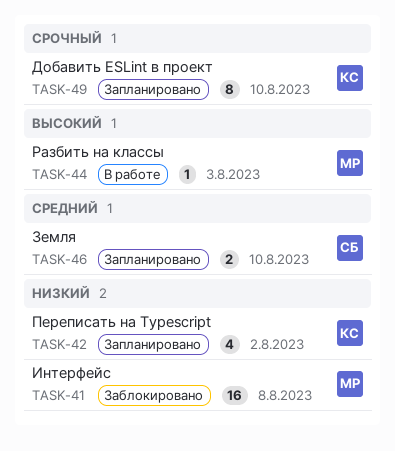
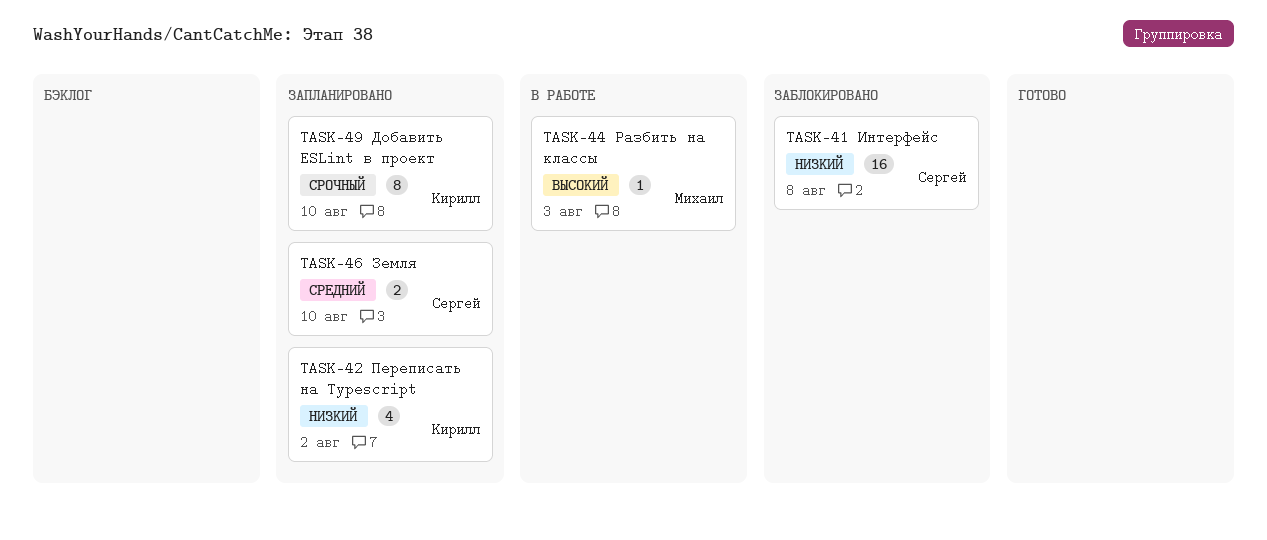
TASK-41, owner: Михаил -> Сергей

